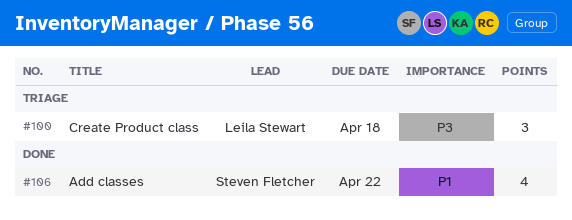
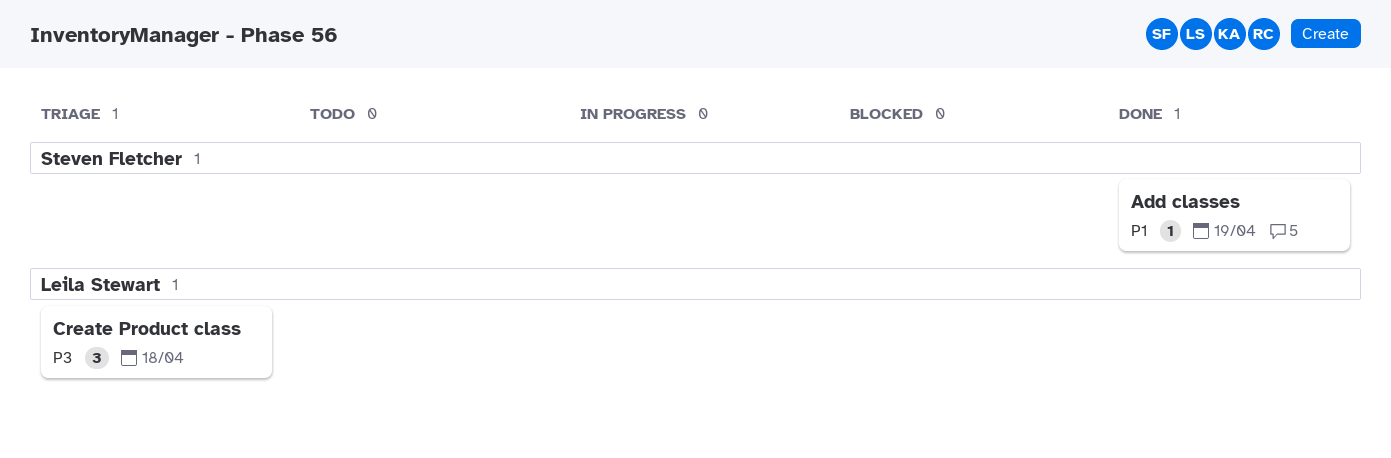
Add classes, estimate: 4 -> 1
Add classes, due: Apr 22 -> Apr 19

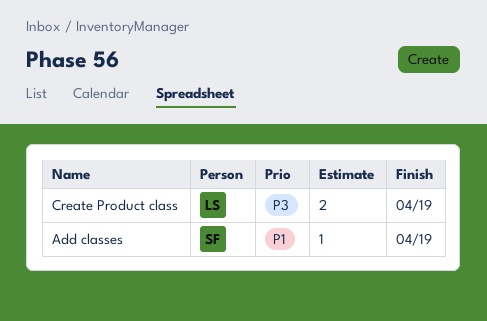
Create Product class, estimate: 3 -> 2
Create Product class, due: Apr 18 -> Apr 19

